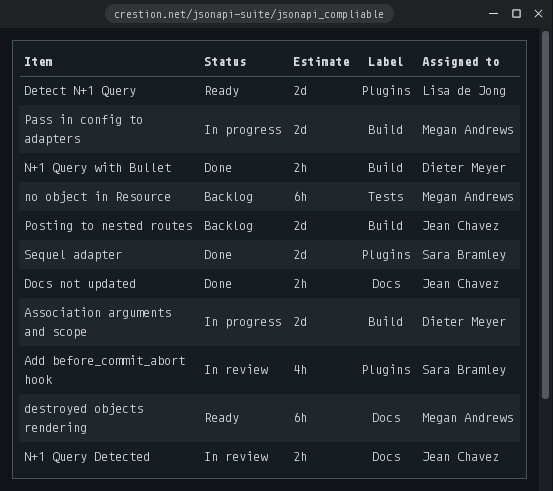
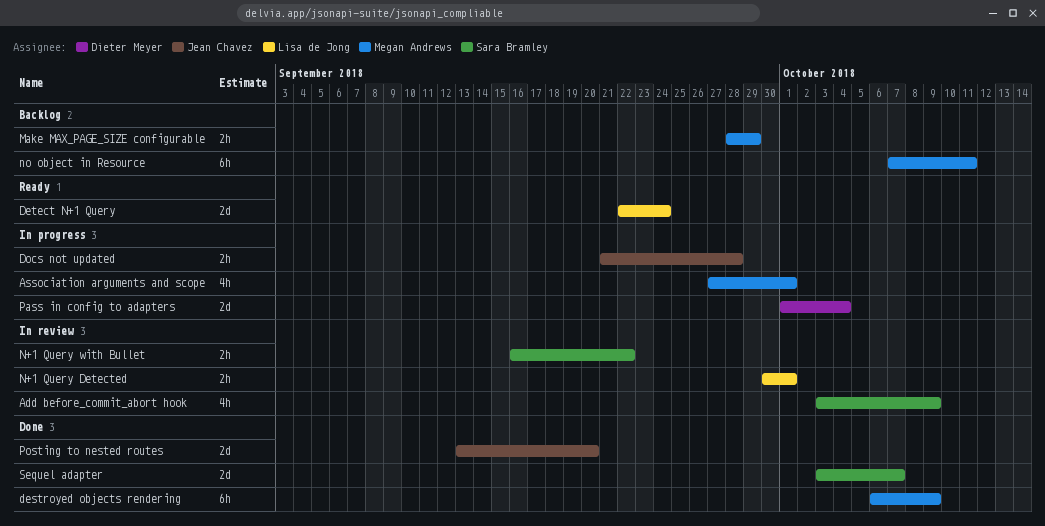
Association arguments and scope, owner: Dieter Meyer -> Megan Andrews
Association arguments and scope, estimate: 2d -> 4h
destroyed objects rendering, status: Ready -> Done
Docs not updated, status: Done -> In progress
Make MAX_PAGE_SIZE configurable: none -> present
N+1 Query Detected, owner: Jean Chavez -> Lisa de Jong
N+1 Query with Bullet, status: Done -> In review
N+1 Query with Bullet, owner: Dieter Meyer -> Sara Bramley
Pass in config to adapters, owner: Megan Andrews -> Dieter Meyer
Posting to nested routes, status: Backlog -> Done

